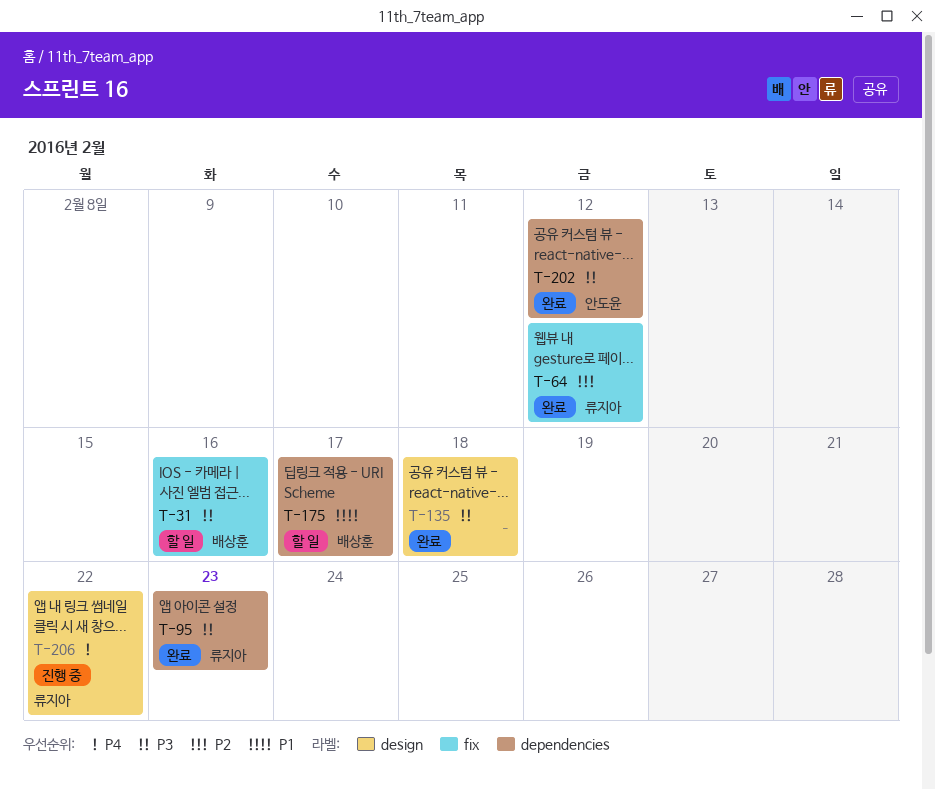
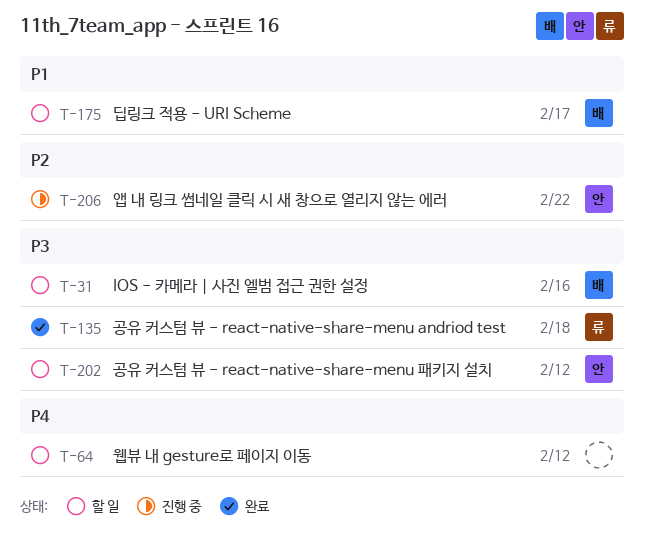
T-64, status: 완료 -> 할 일
T-64, owner: 류지아 -> none
T-64, priority: P2 -> P4
T-95: present -> none
T-135, owner: none -> 류지아
T-202, status: 완료 -> 할 일
T-206, owner: 류지아 -> 안도윤
T-206, priority: P4 -> P2

